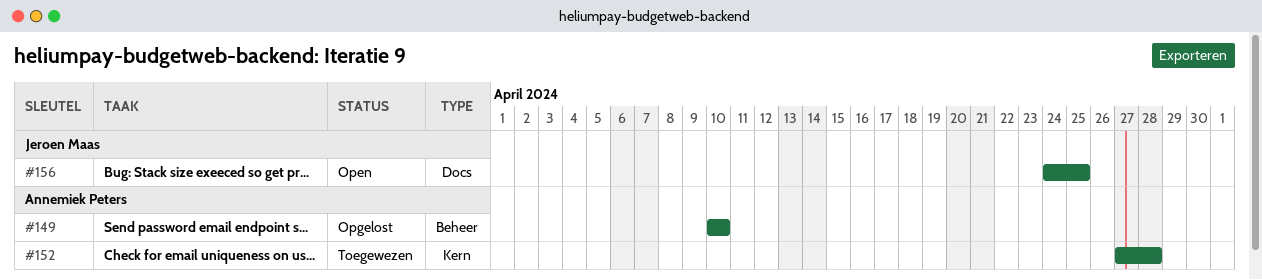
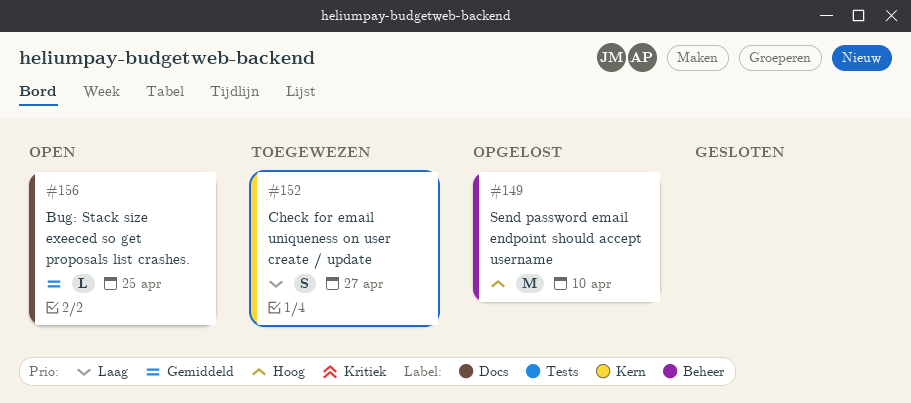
#152, due: Apr 28 -> Apr 27

